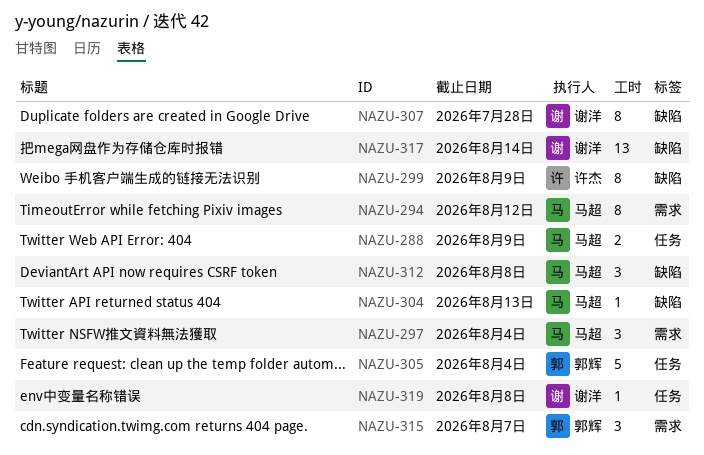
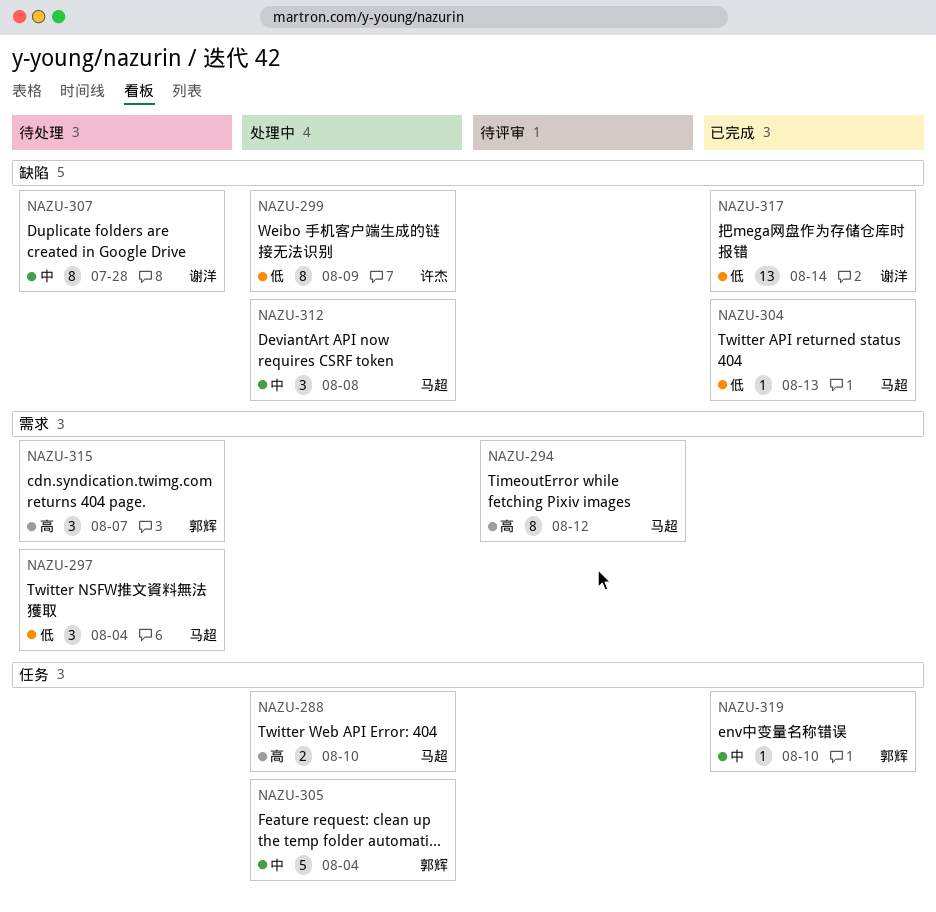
NAZU-288, due: Aug 9 -> Aug 10
NAZU-319, owner: 谢洋 -> 郭辉
NAZU-319, due: Aug 8 -> Aug 10

